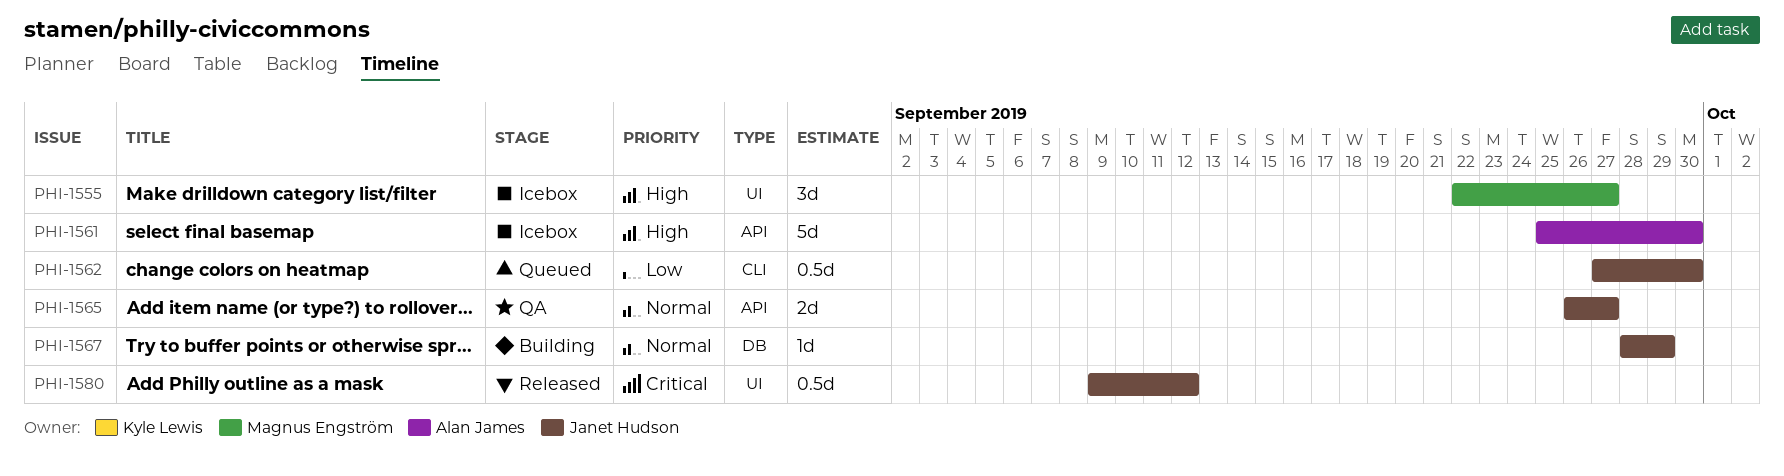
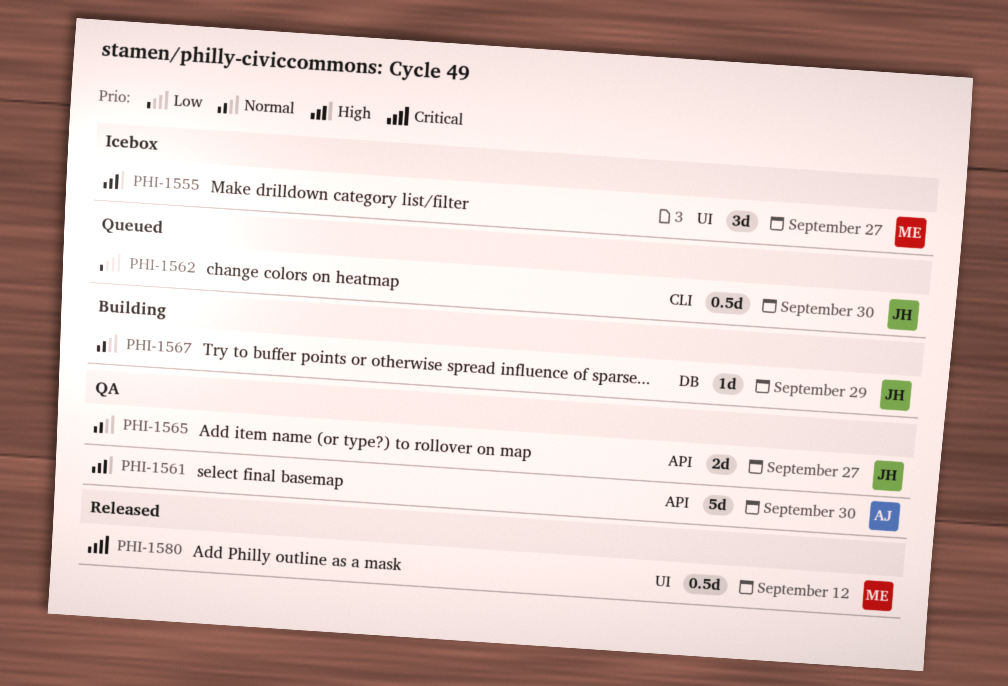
PHI-1561, status: Icebox -> QA
PHI-1580, owner: Janet Hudson -> Magnus Engström

